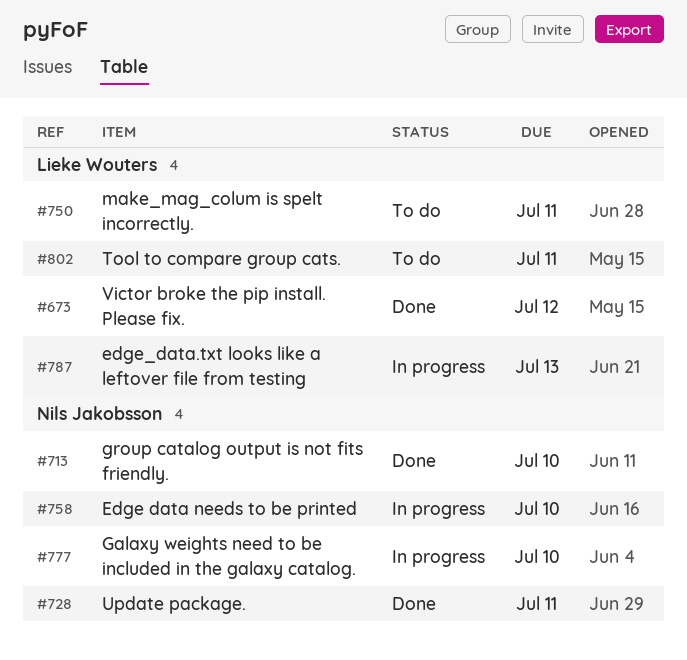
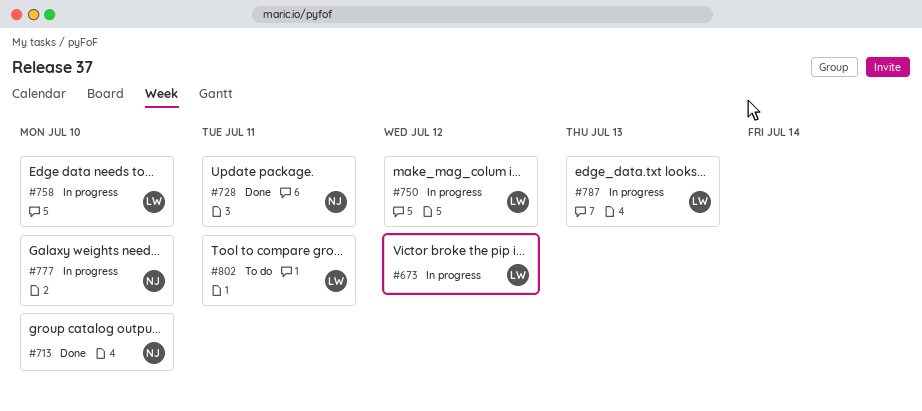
#673, status: Done -> In progress
#750, status: To do -> In progress
#750, due: Jul 11 -> Jul 12
#758, owner: Nils Jakobsson -> Lieke Wouters

